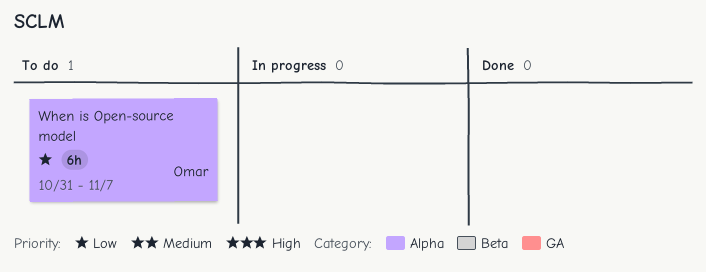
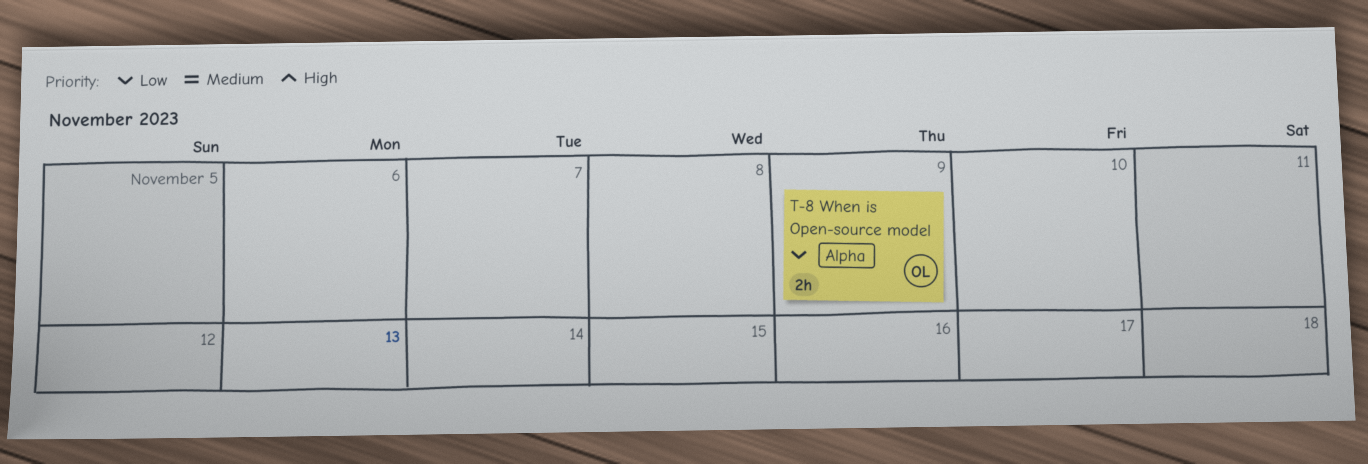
When is Open-source model, estimate: 6h -> 2h
When is Open-source model, due: Nov 7 -> Nov 9

